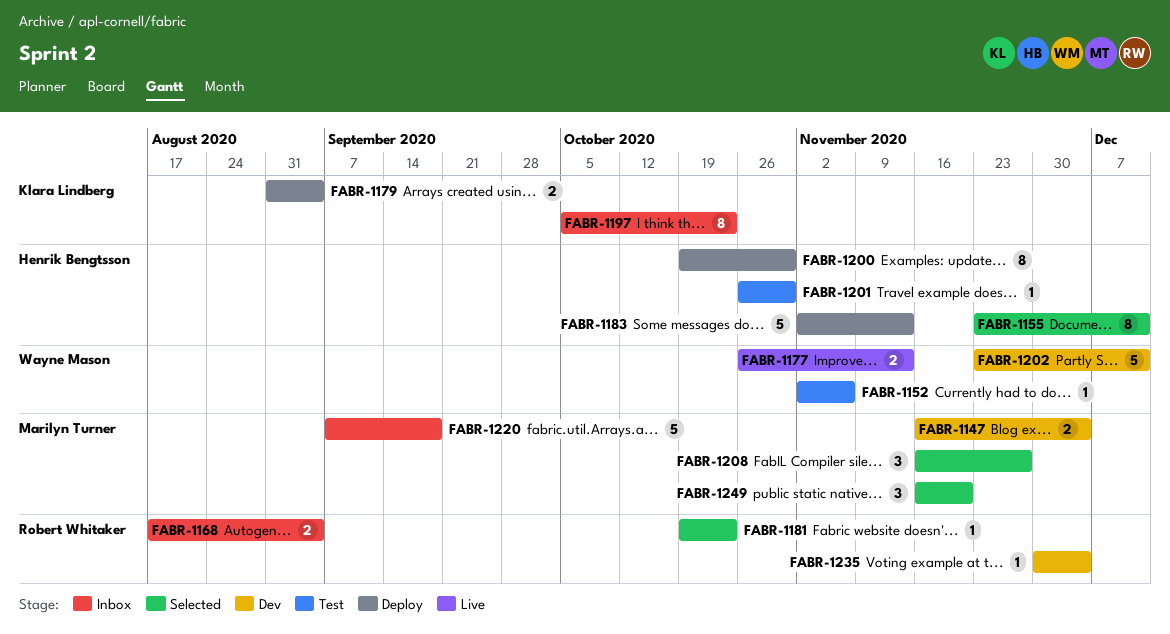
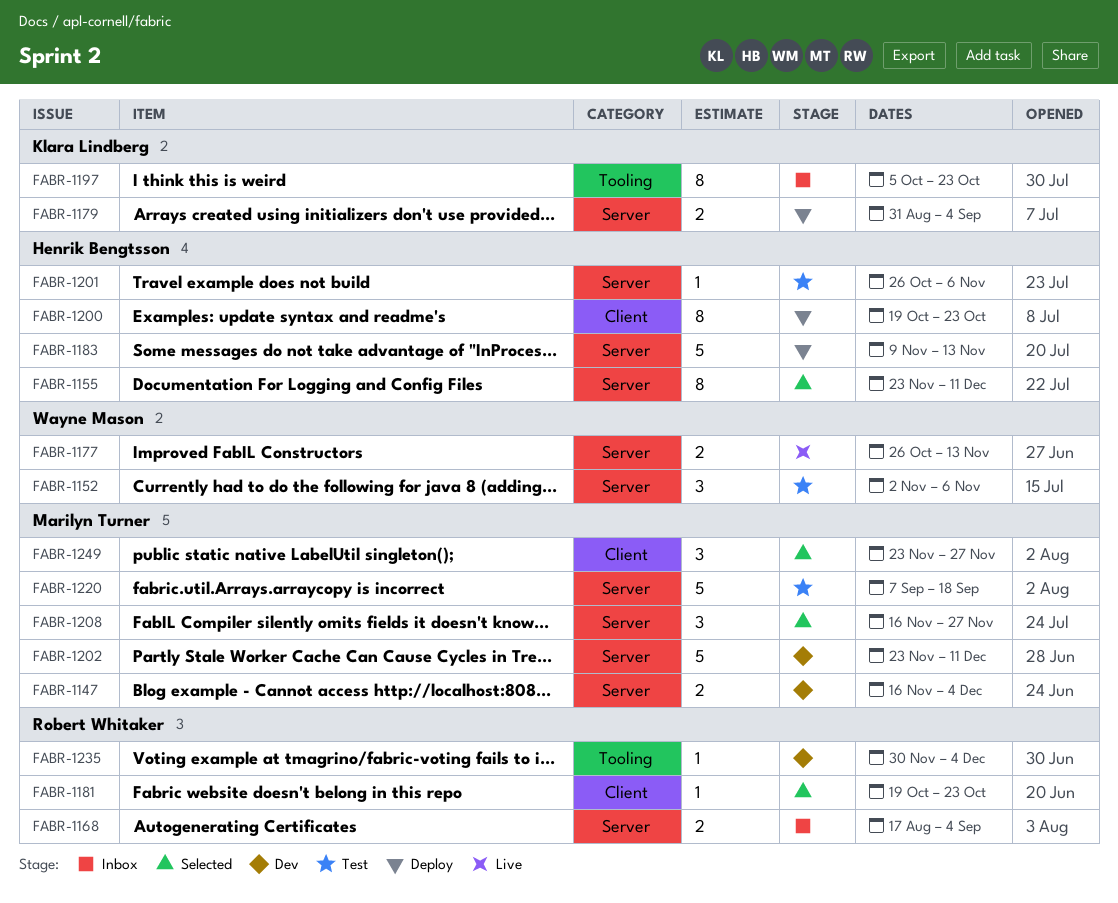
FABR-1152, estimate: 1 -> 3
FABR-1183, start: Nov 2 -> Nov 9
FABR-1200, due: Oct 30 -> Oct 23
FABR-1201, due: Oct 30 -> Nov 6
FABR-1202, owner: Wayne Mason -> Marilyn Turner
FABR-1220, status: Inbox -> Test
FABR-1249, start: Nov 16 -> Nov 23
FABR-1249, due: Nov 20 -> Nov 27

